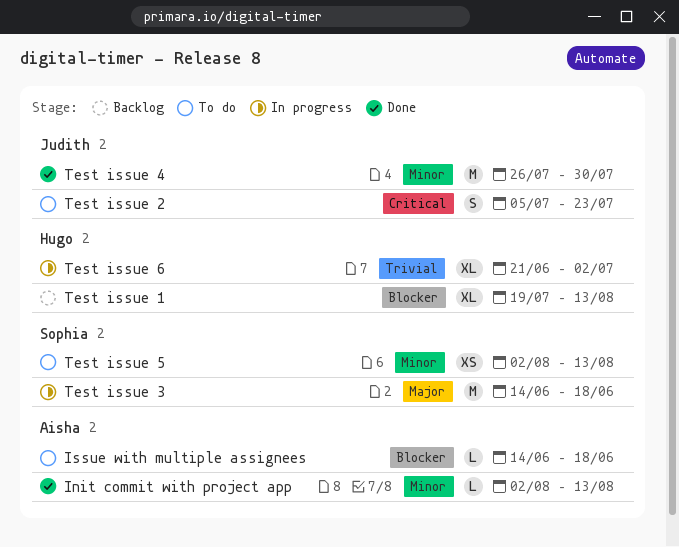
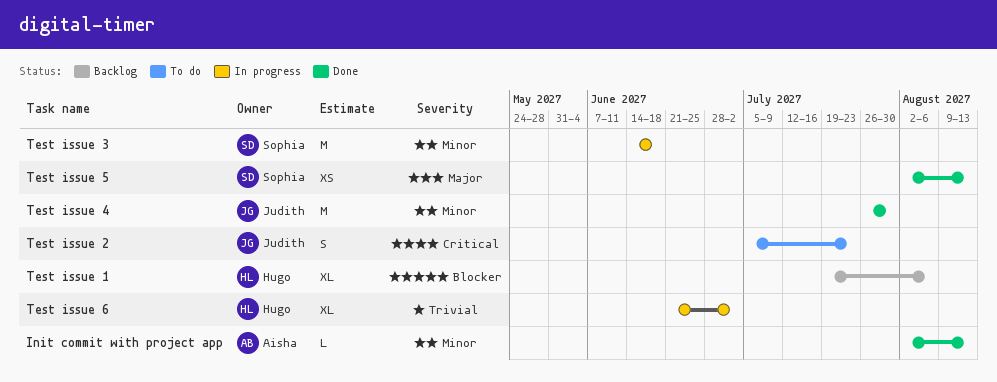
Issue with multiple assignees: present -> none
Test issue 1, due: Aug 13 -> Aug 6
Test issue 3, priority: Major -> Minor
Test issue 5, status: To do -> Done
Test issue 5, priority: Minor -> Major

